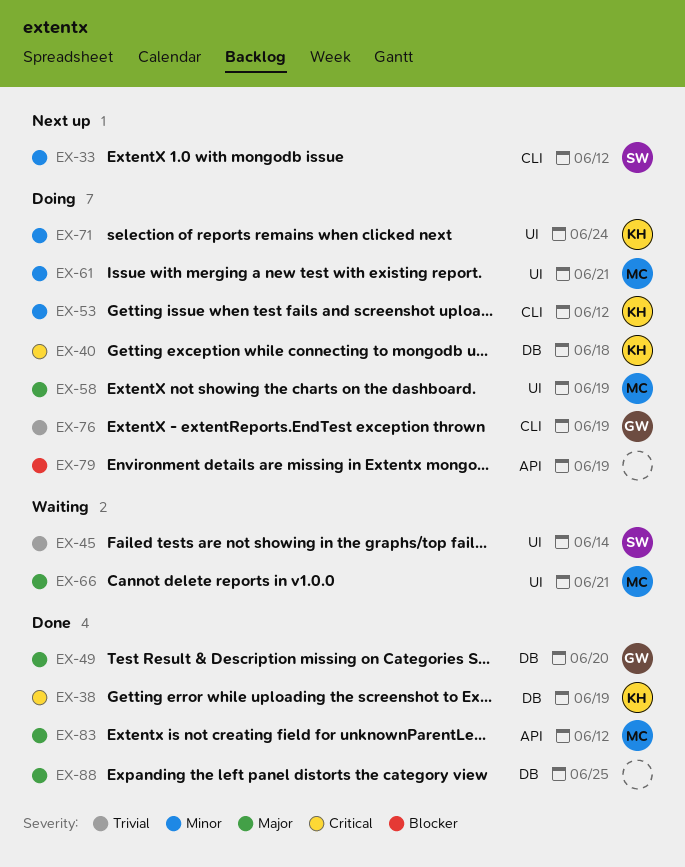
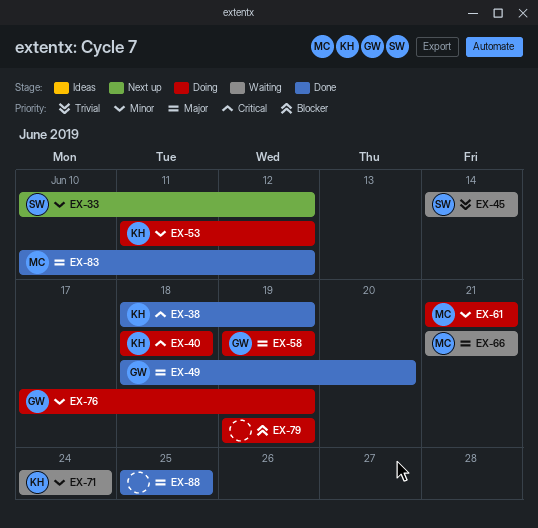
EX-58, owner: MC -> GW
EX-71, status: Doing -> Waiting
EX-76, priority: Trivial -> Minor

